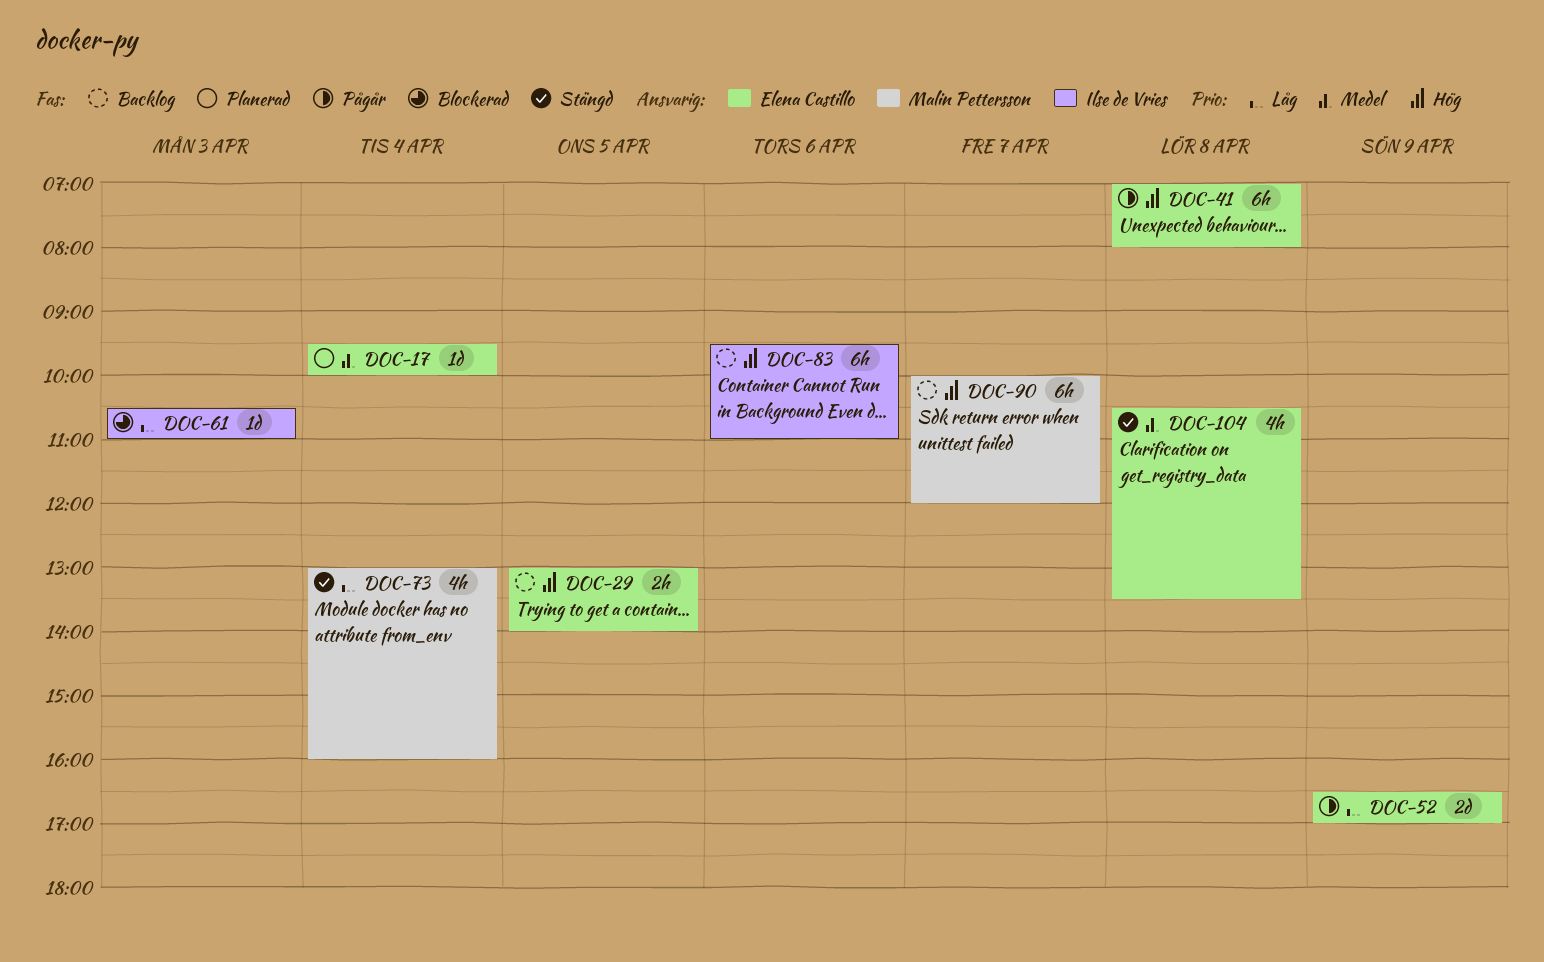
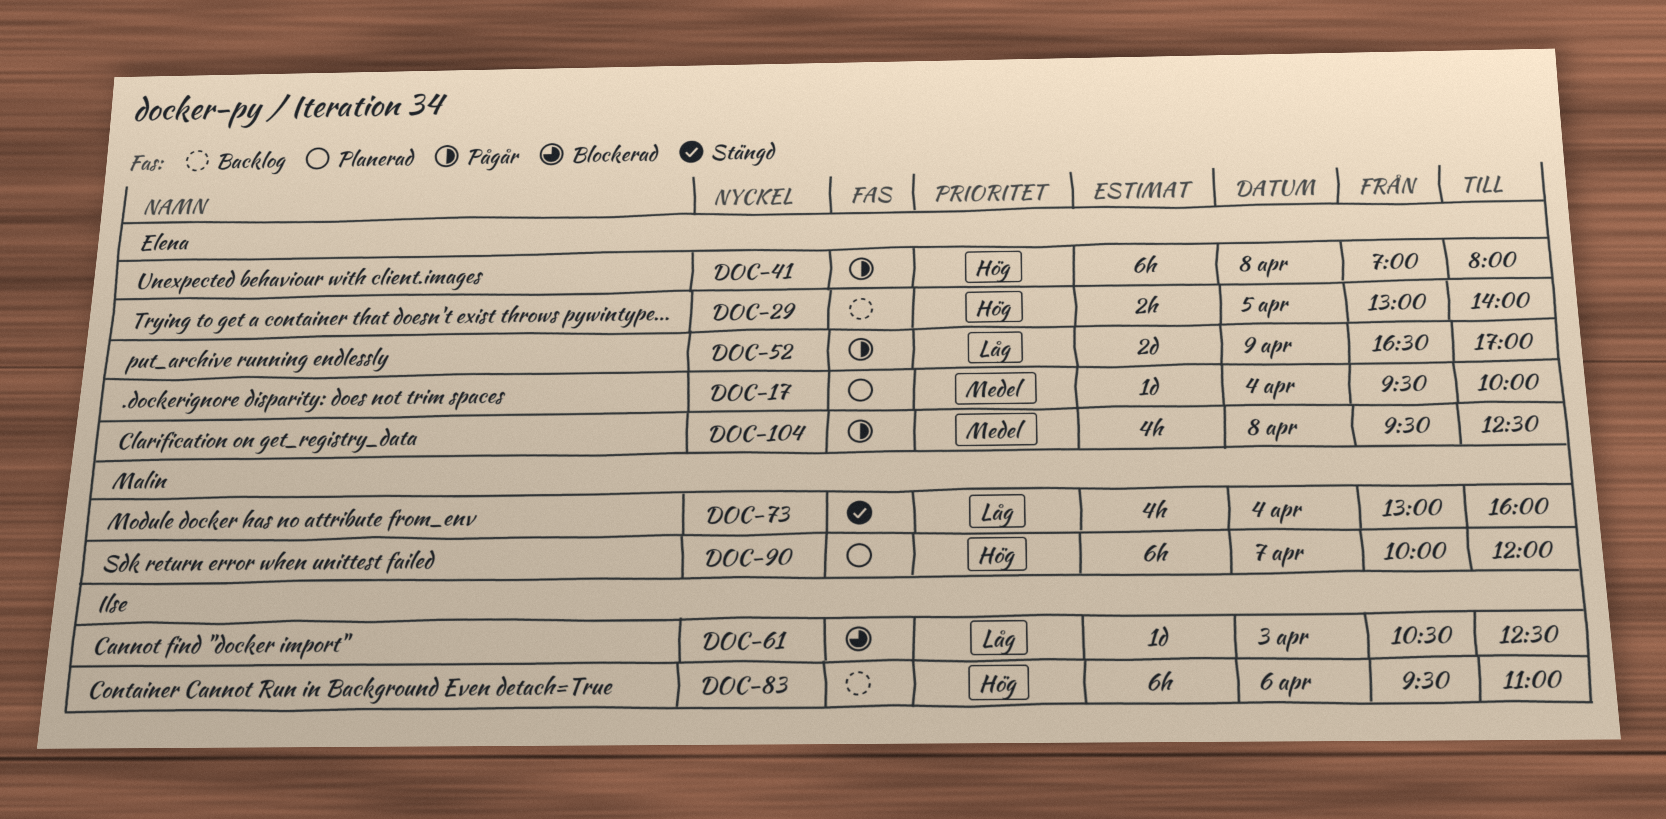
DOC-61, ends: 11:00 -> 12:30
DOC-90, status: Backlog -> Planerad
DOC-104, status: Stängd -> Pågår
DOC-104, begins: 10:30 -> 09:30
DOC-104, ends: 13:30 -> 12:30

